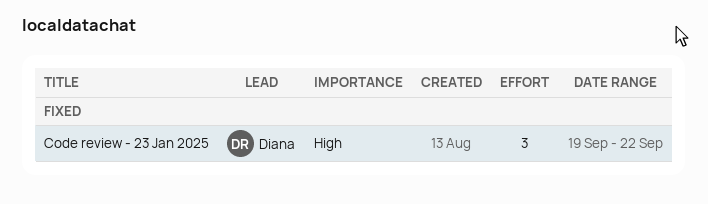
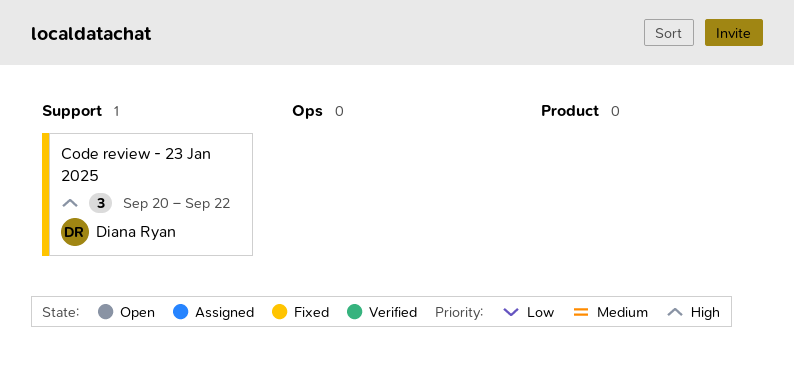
Code review - 23 Jan 2025, start: Sep 19 -> Sep 20

